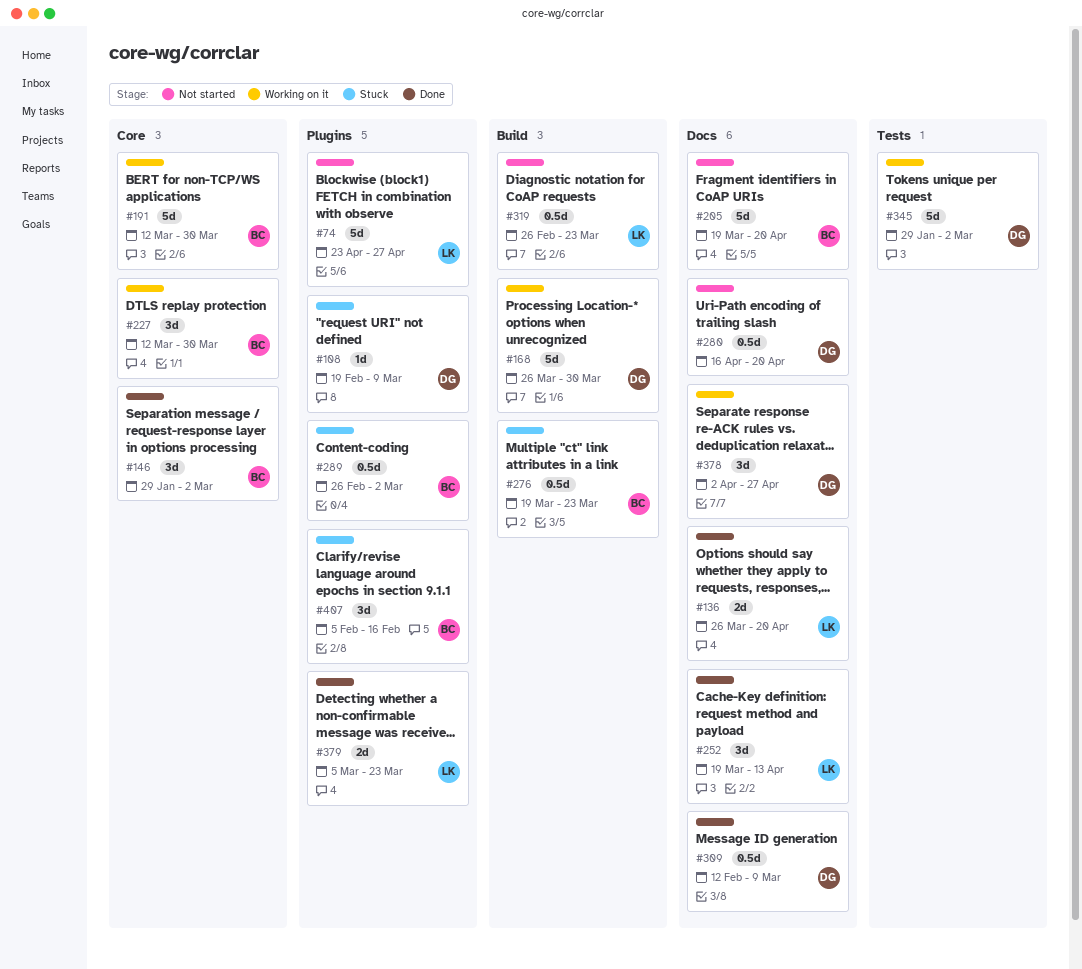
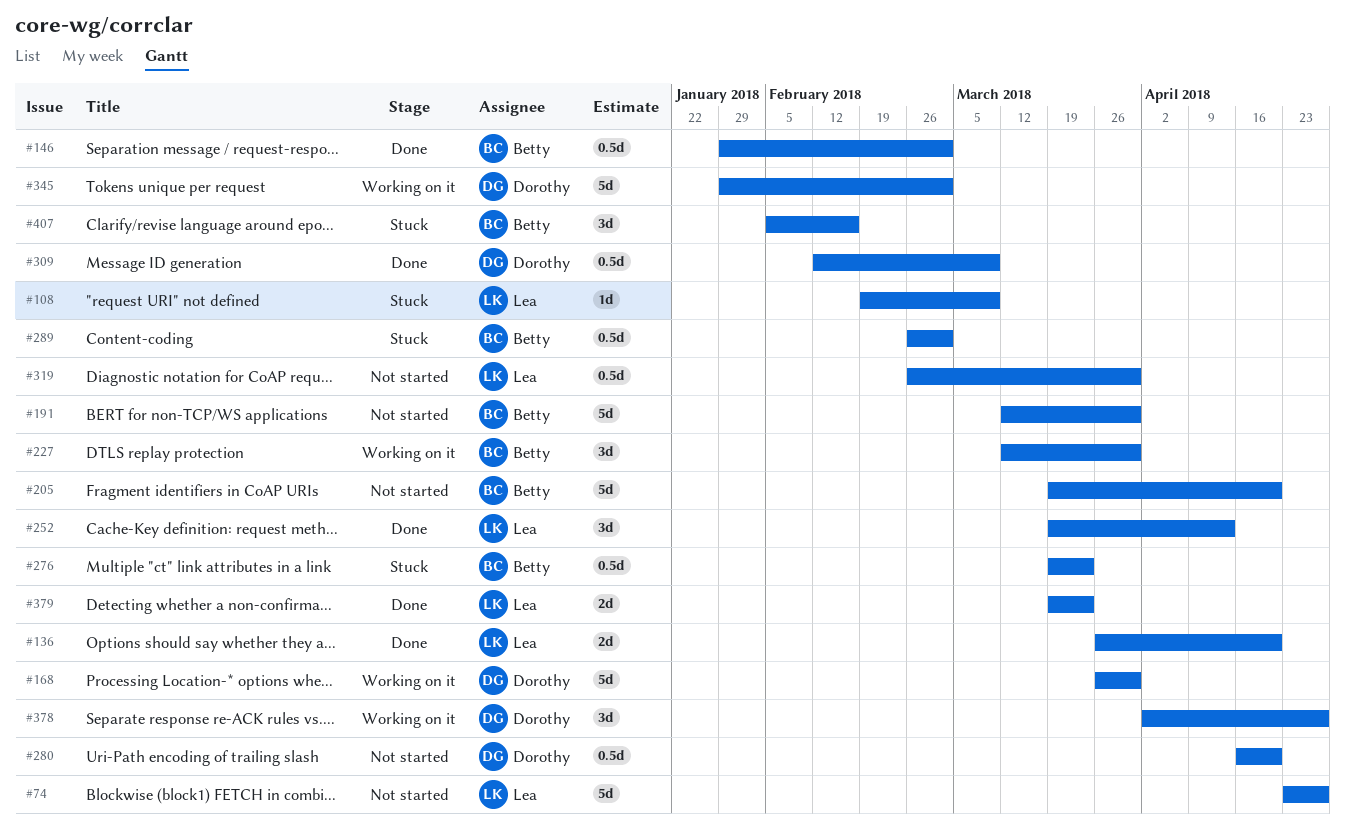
#108, owner: Dorothy -> Lea
#146, estimate: 3d -> 0.5d
#191, status: Working on it -> Not started
#319, due: Mar 23 -> Mar 30
#379, start: Mar 5 -> Mar 19

